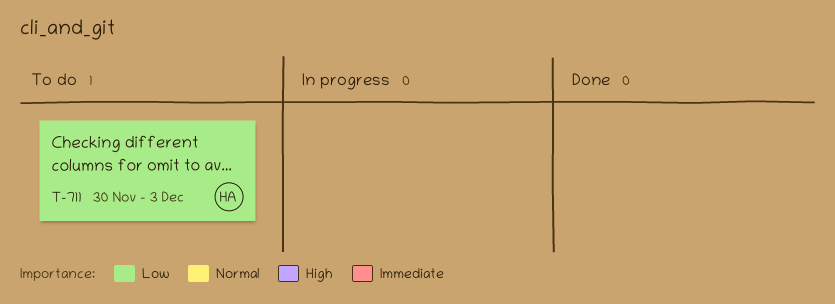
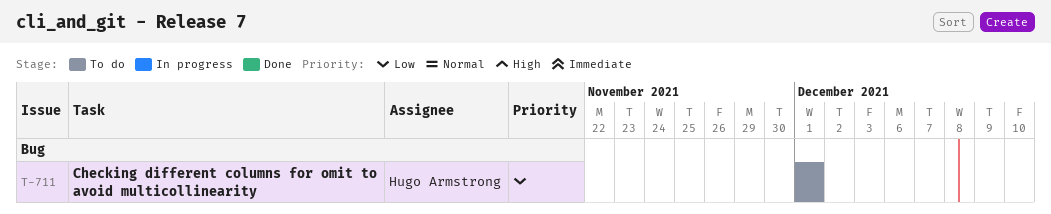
T-711, start: Nov 30 -> Dec 1
T-711, due: Dec 3 -> Dec 1

